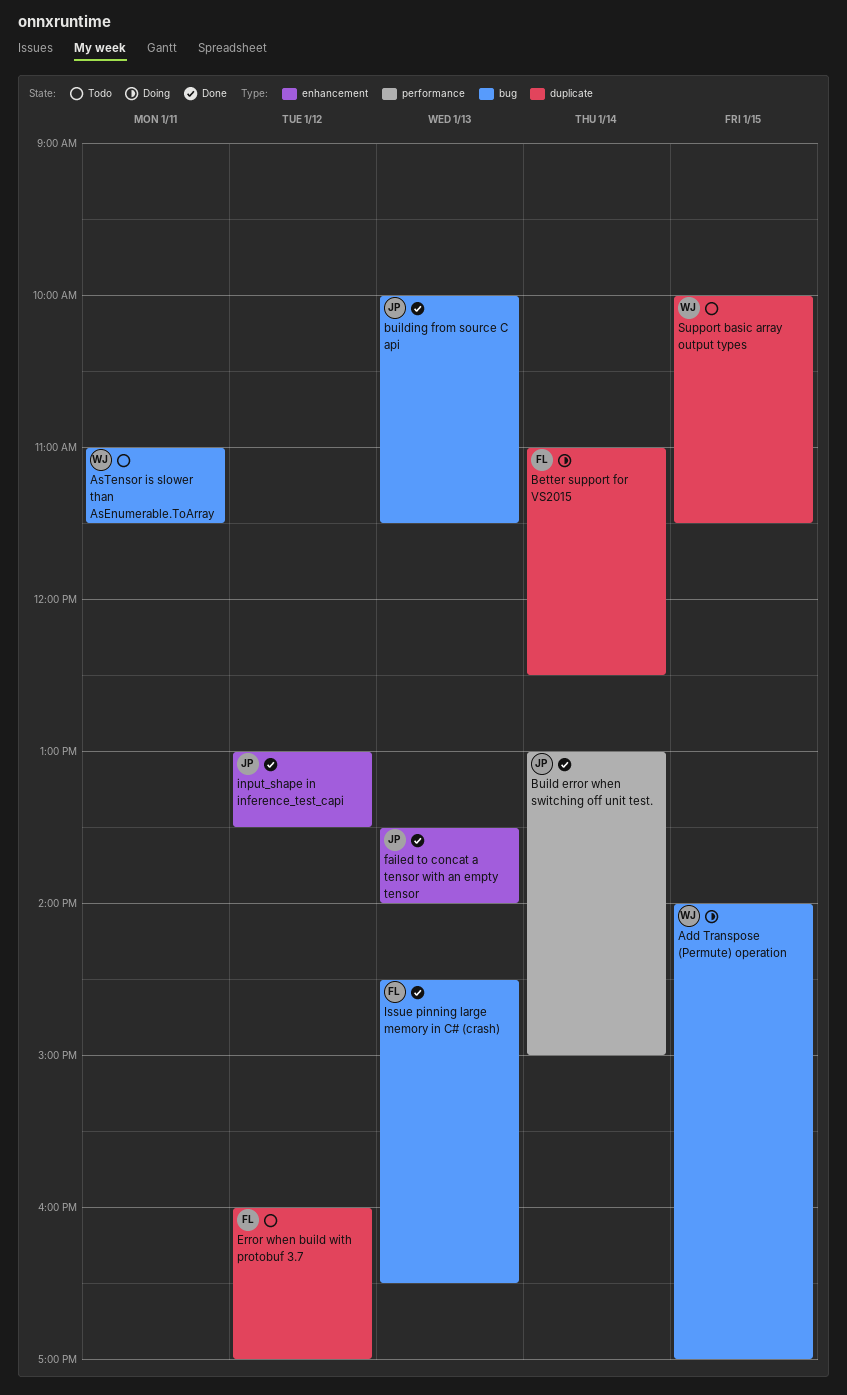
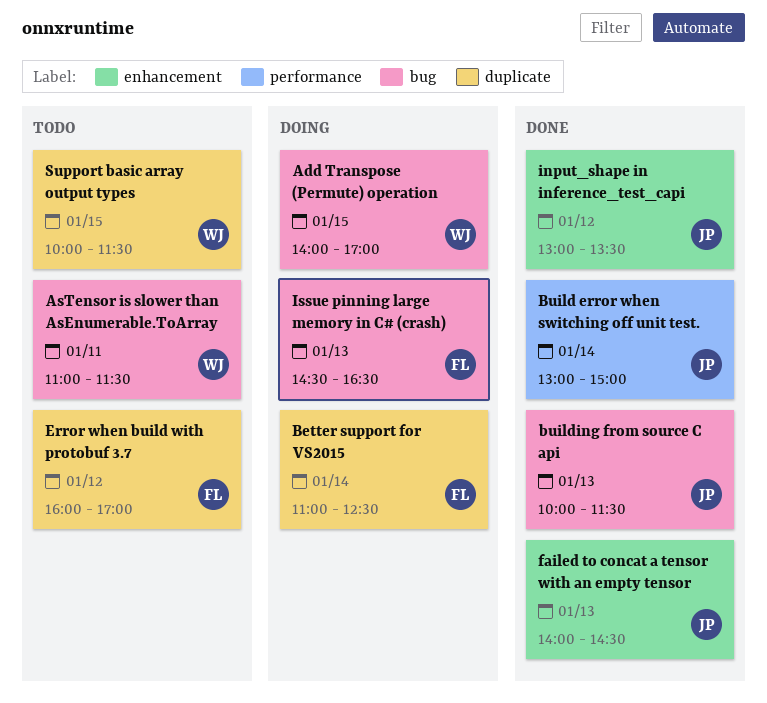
failed to concat a tensor with an empty tensor, begins: 13:30 -> 14:00
failed to concat a tensor with an empty tensor, ends: 14:00 -> 14:30
Issue pinning large memory in C# (crash), status: Done -> Doing

